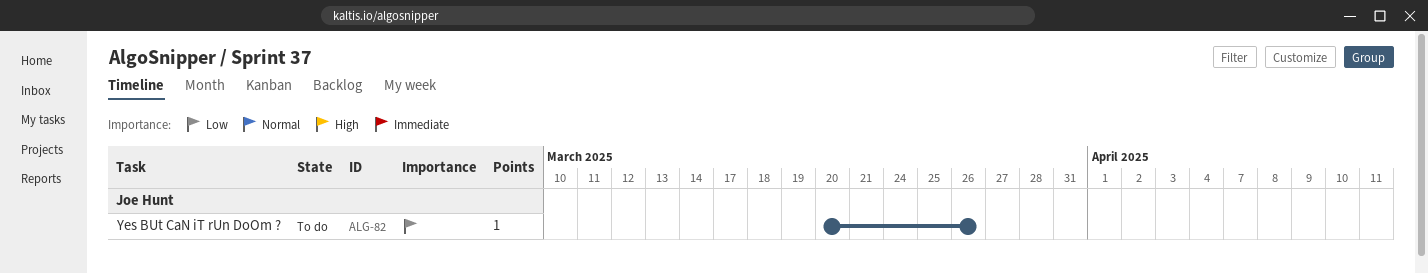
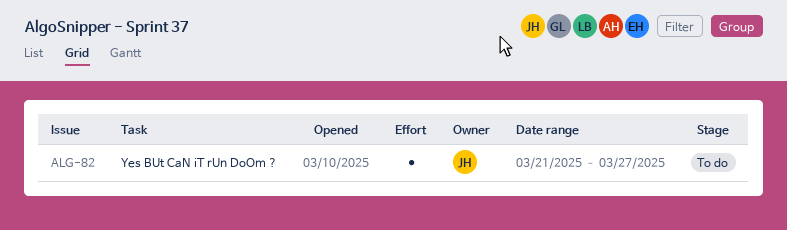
ALG-82, start: Mar 20 -> Mar 21
ALG-82, due: Mar 26 -> Mar 27

